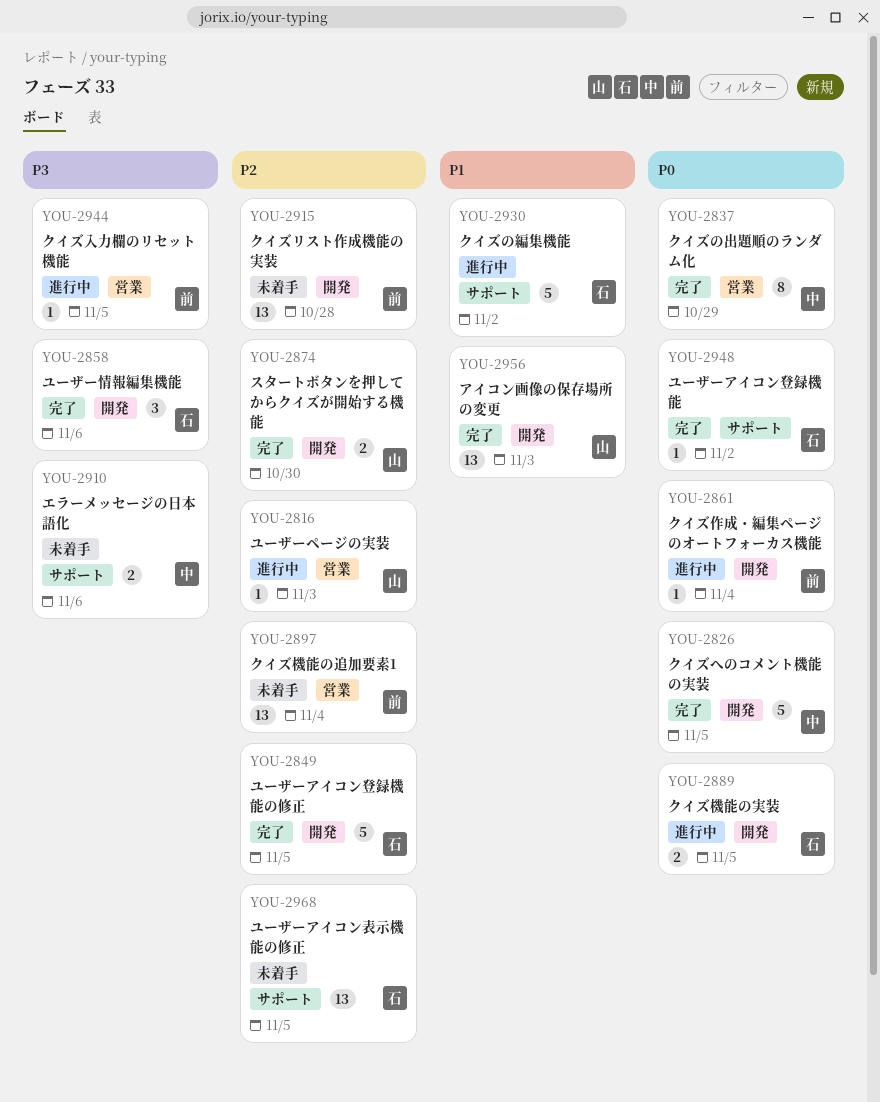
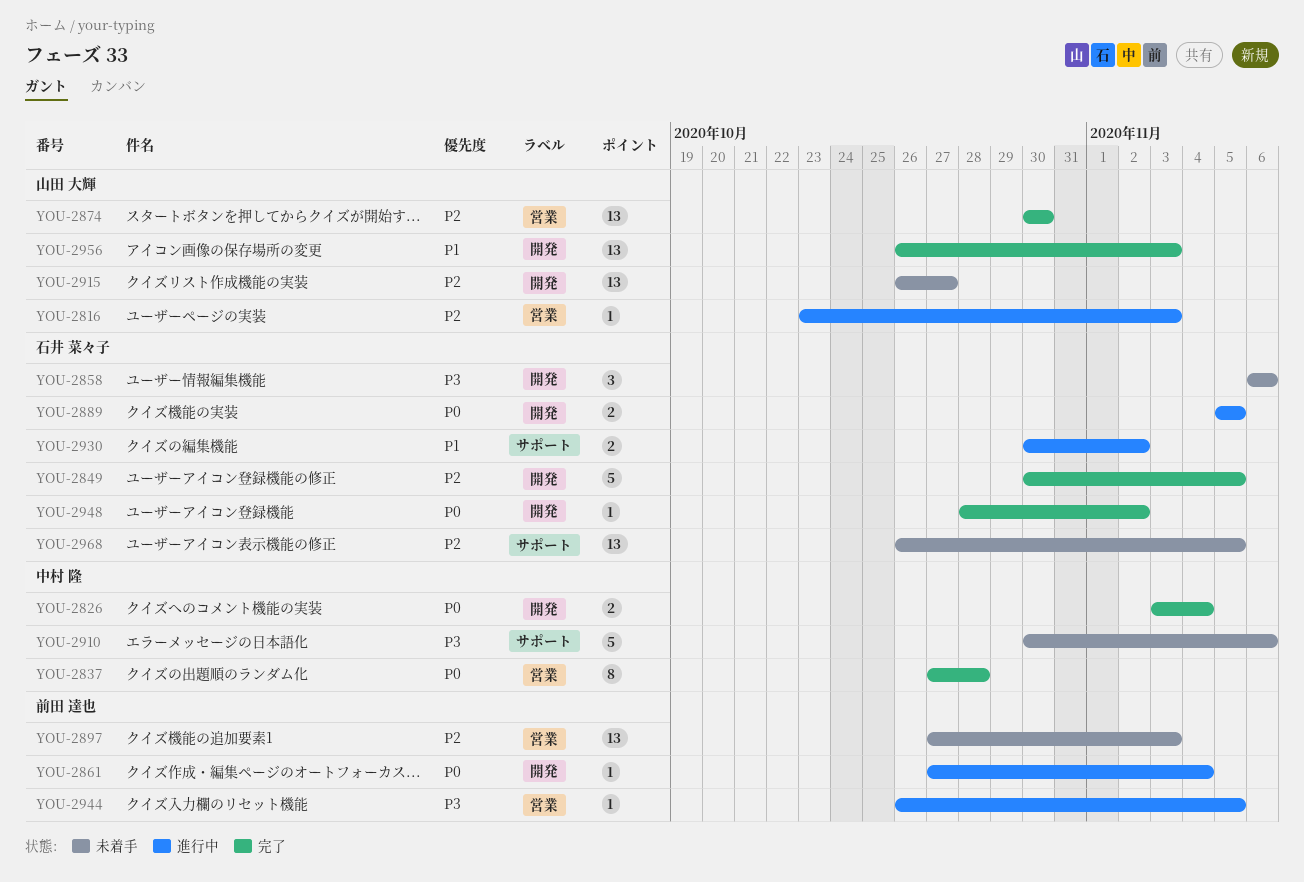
YOU-2826, estimate: 5 -> 2
YOU-2826, due: Nov 5 -> Nov 4
YOU-2837, due: Oct 29 -> Oct 28
YOU-2858, status: 完了 -> 未着手
YOU-2874, label: 開発 -> 営業
YOU-2874, estimate: 2 -> 13
YOU-2897, due: Nov 4 -> Nov 3
YOU-2910, estimate: 2 -> 5
YOU-2915, owner: 前田 達也 -> 山田 大輝
YOU-2915, due: Oct 28 -> Oct 27
YOU-2930, estimate: 5 -> 2
YOU-2948, label: サポート -> 開発

